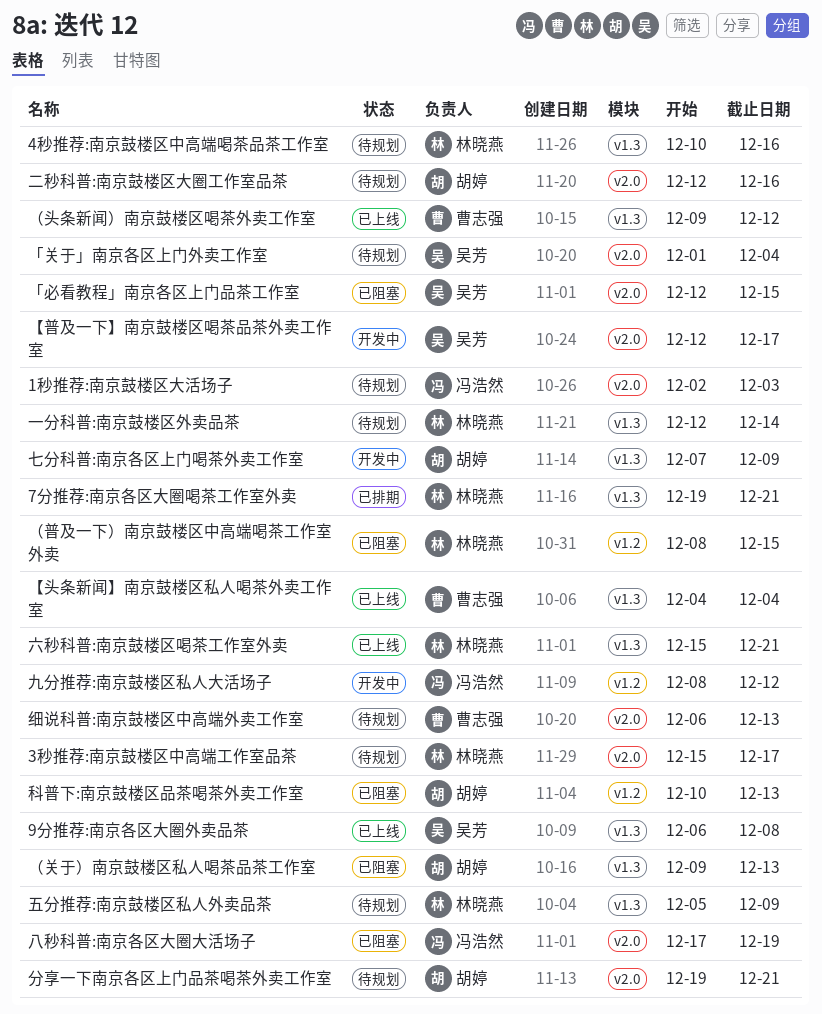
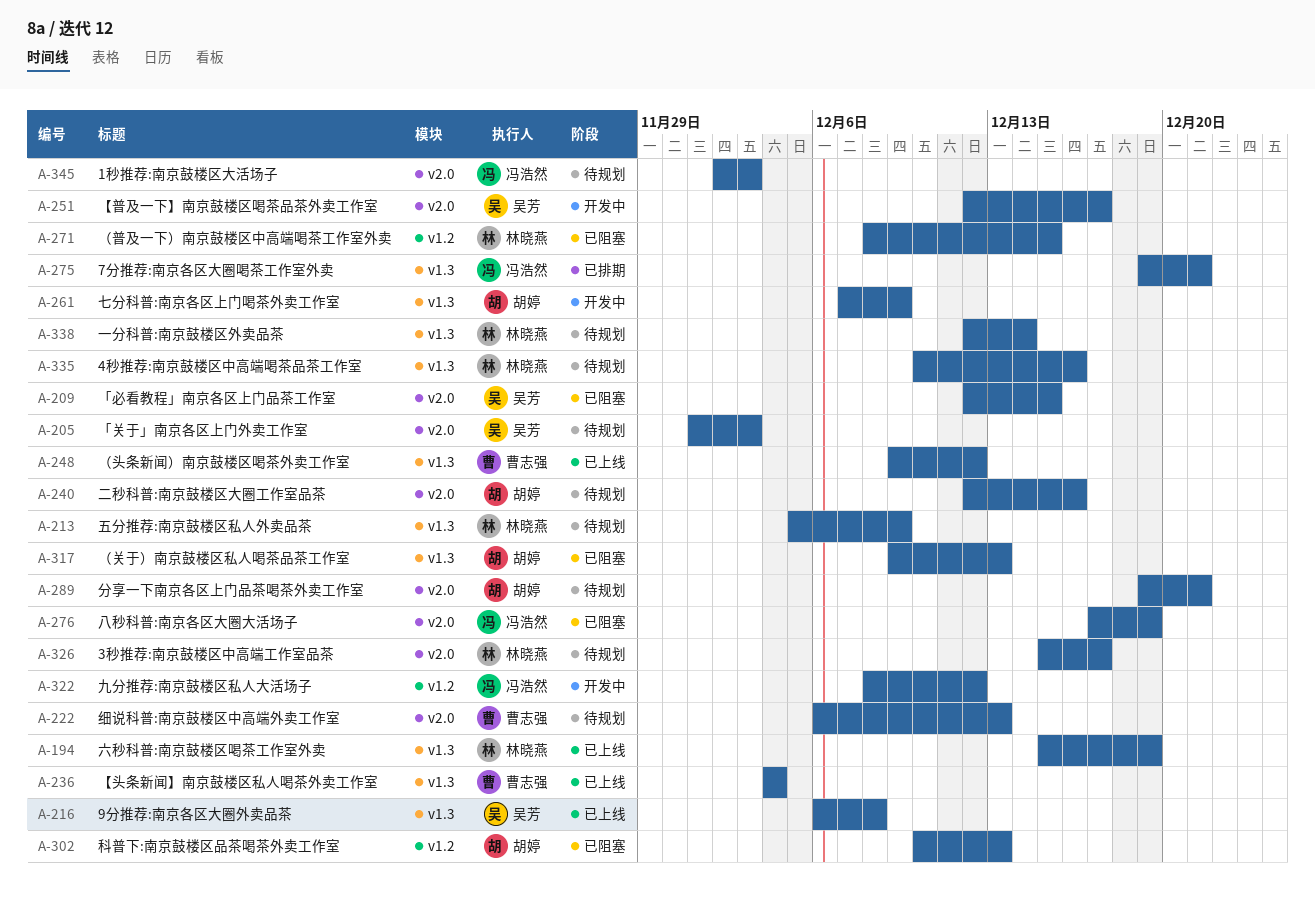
7分推荐:南京各区大圈喝茶工作室外卖, owner: 林晓燕 -> 冯浩然
「关于」南京各区上门外卖工作室, due: Dec 4 -> Dec 3
六秒科普:南京鼓楼区喝茶工作室外卖, due: Dec 21 -> Dec 19

